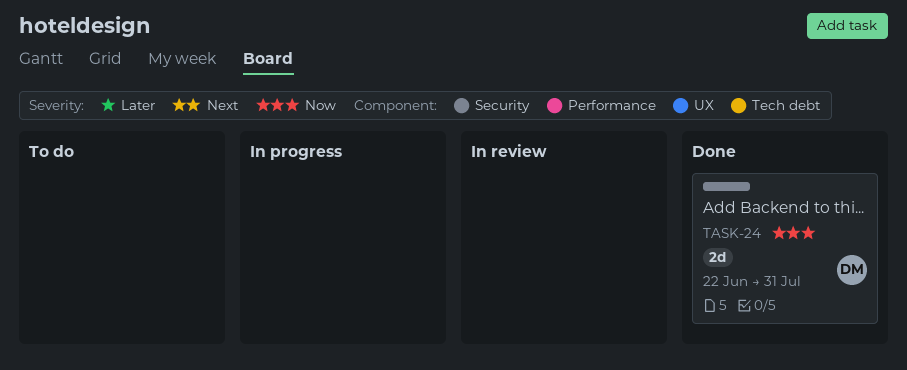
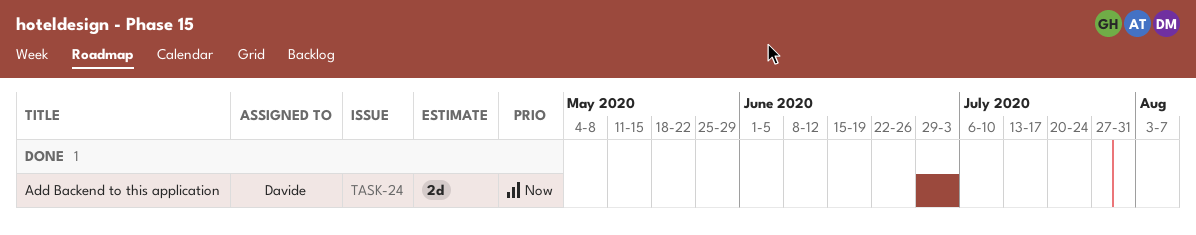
TASK-24, start: Jun 22 -> Jun 29
TASK-24, due: Jul 31 -> Jul 3

